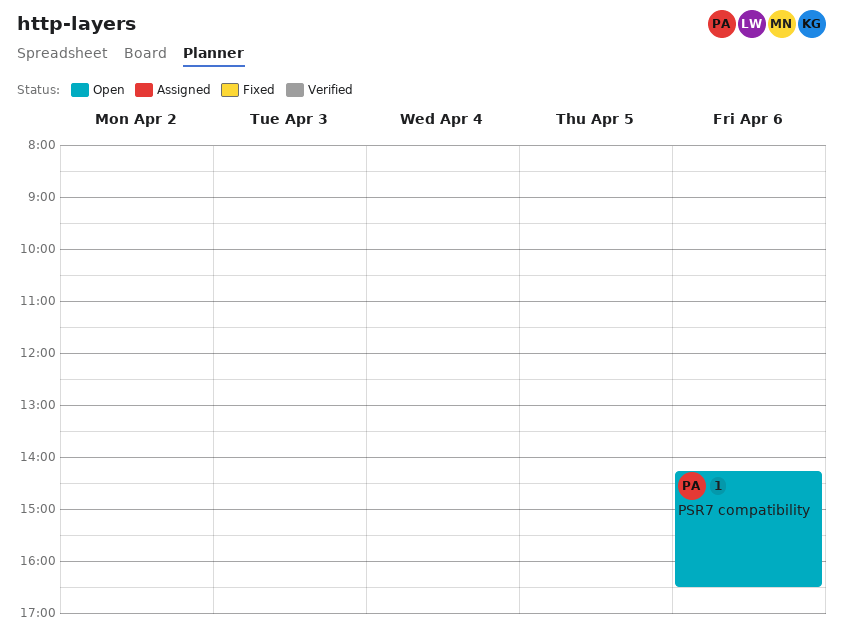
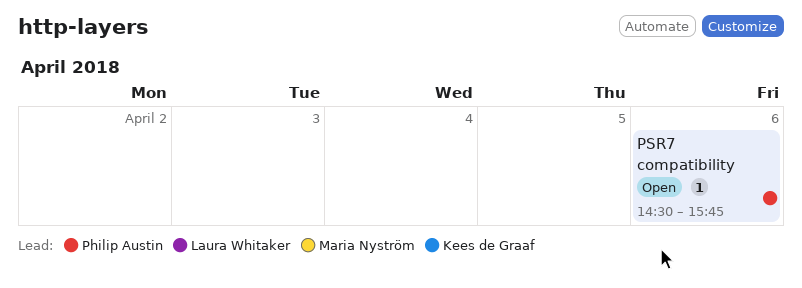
PSR7 compatibility, begins: 14:15 -> 14:30
PSR7 compatibility, ends: 16:30 -> 15:45

